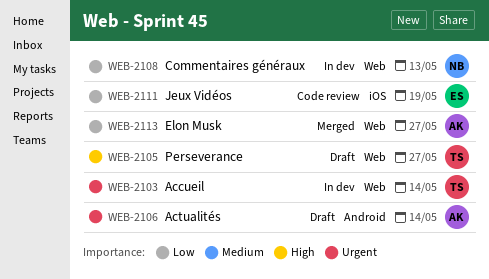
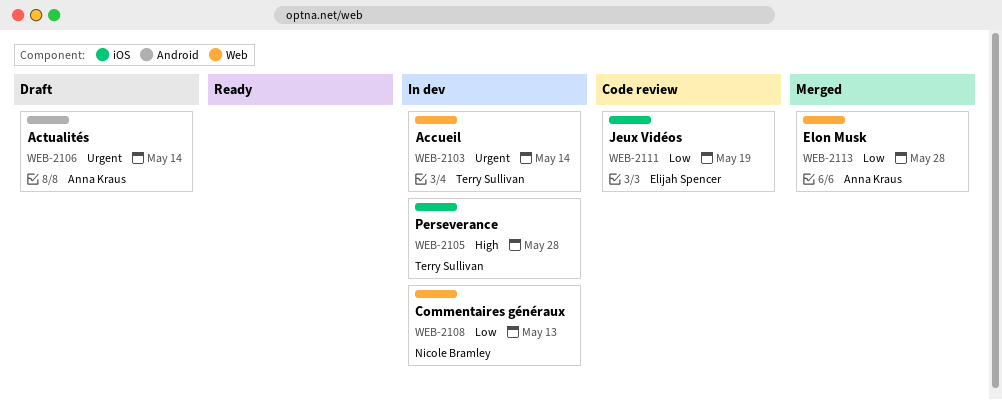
WEB-2105, status: Draft -> In dev
WEB-2105, label: Web -> iOS
WEB-2105, due: May 27 -> May 28
WEB-2113, due: May 27 -> May 28

